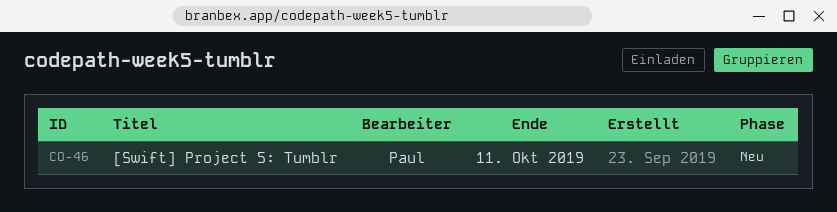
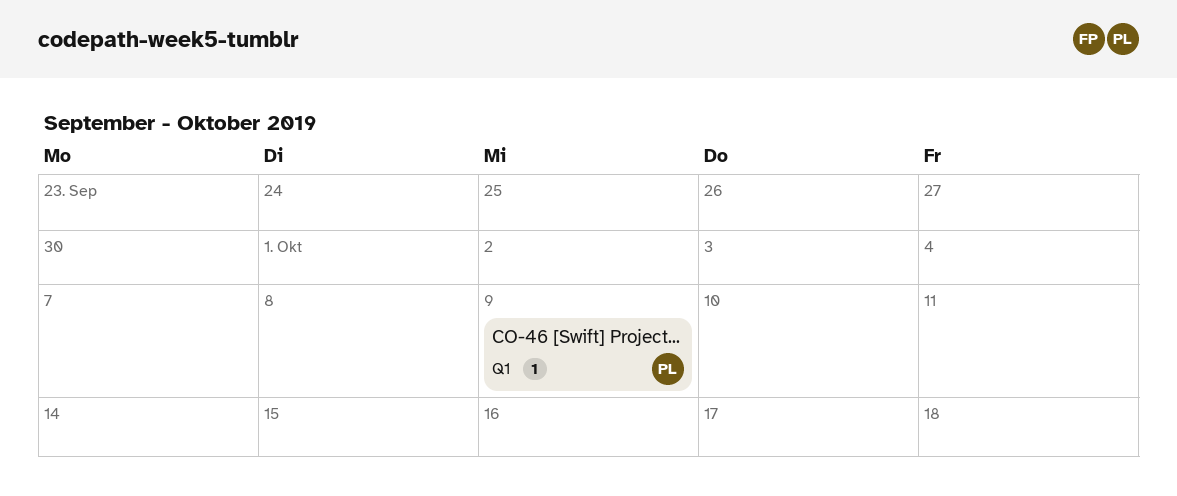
CO-46, due: Oct 11 -> Oct 9

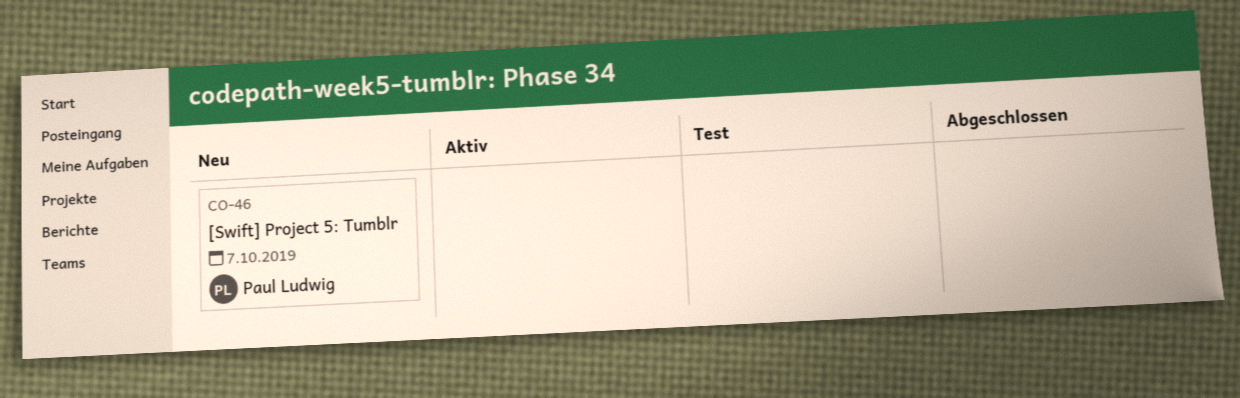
CO-46, due: Oct 9 -> Oct 7

